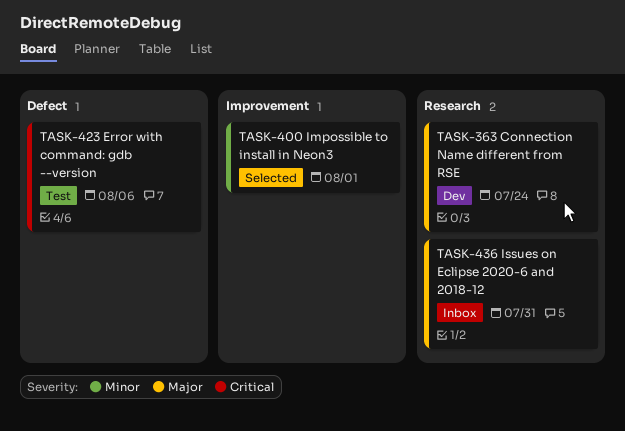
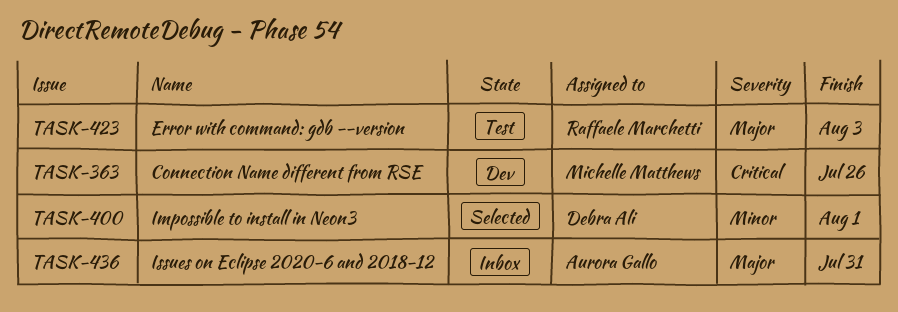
TASK-363, priority: Major -> Critical
TASK-363, due: Jul 24 -> Jul 26
TASK-423, priority: Critical -> Major
TASK-423, due: Aug 6 -> Aug 3

